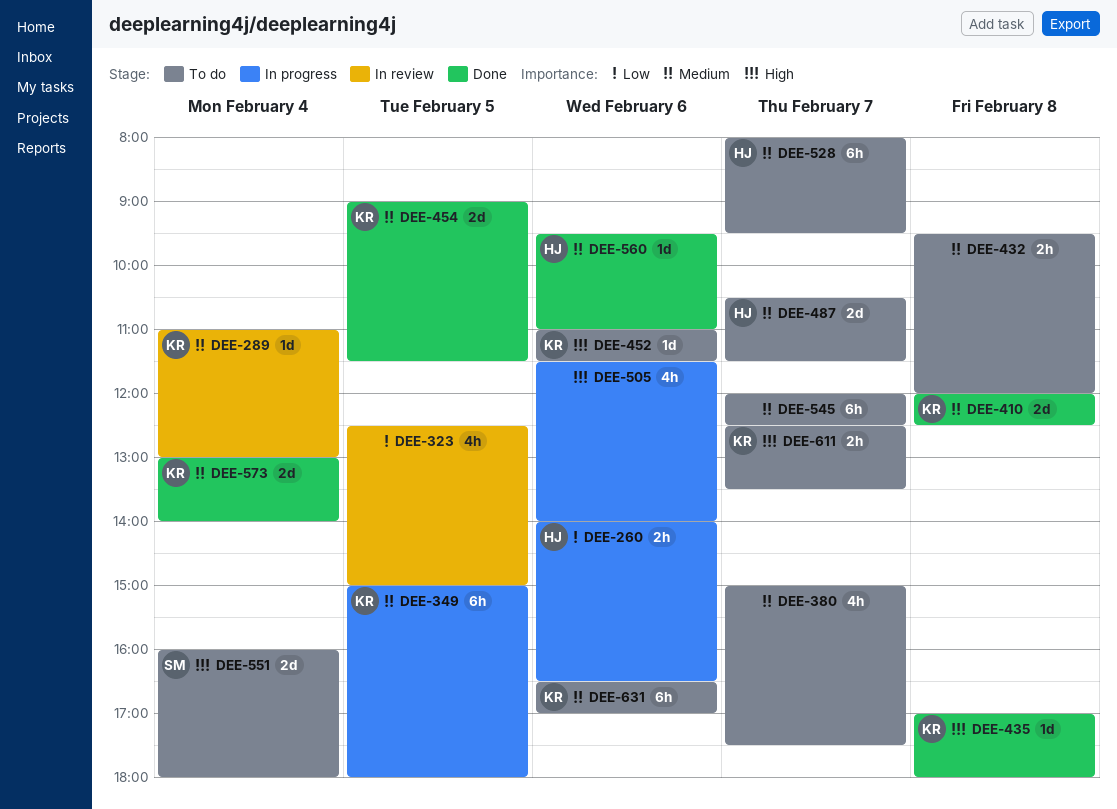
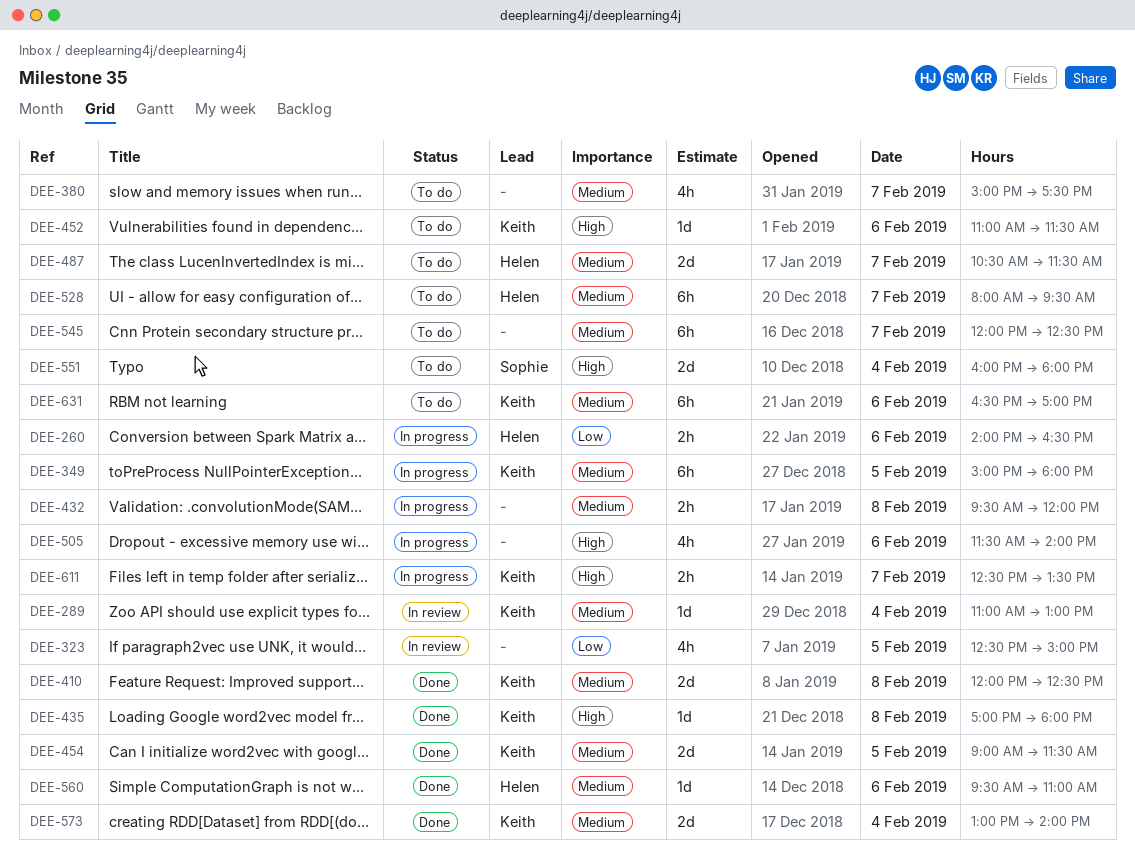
DEE-432, status: To do -> In progress
DEE-611, status: To do -> In progress

